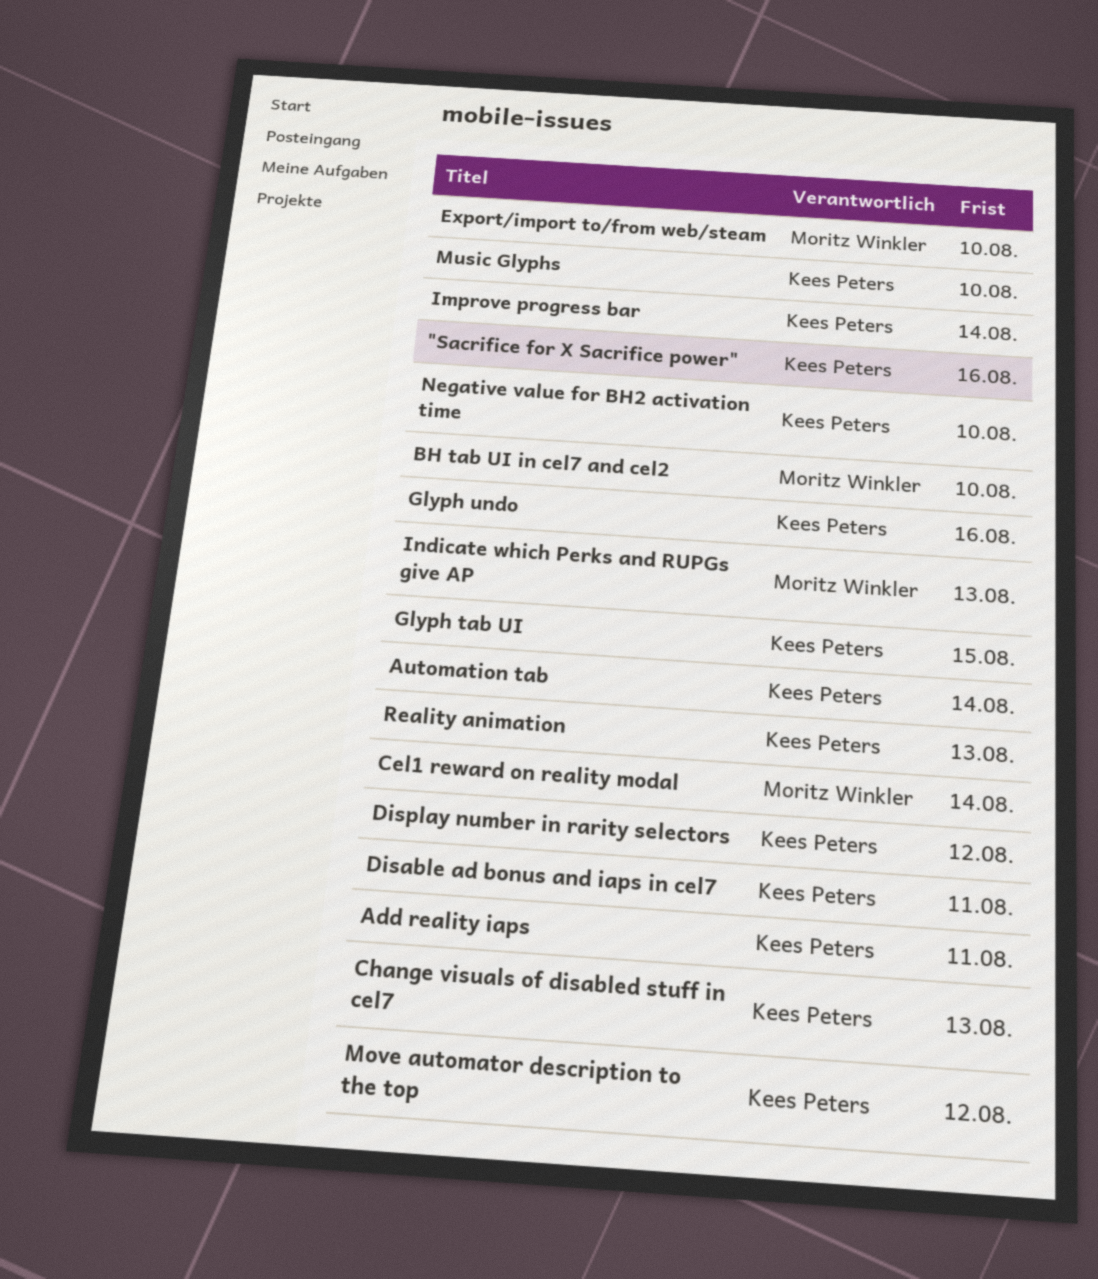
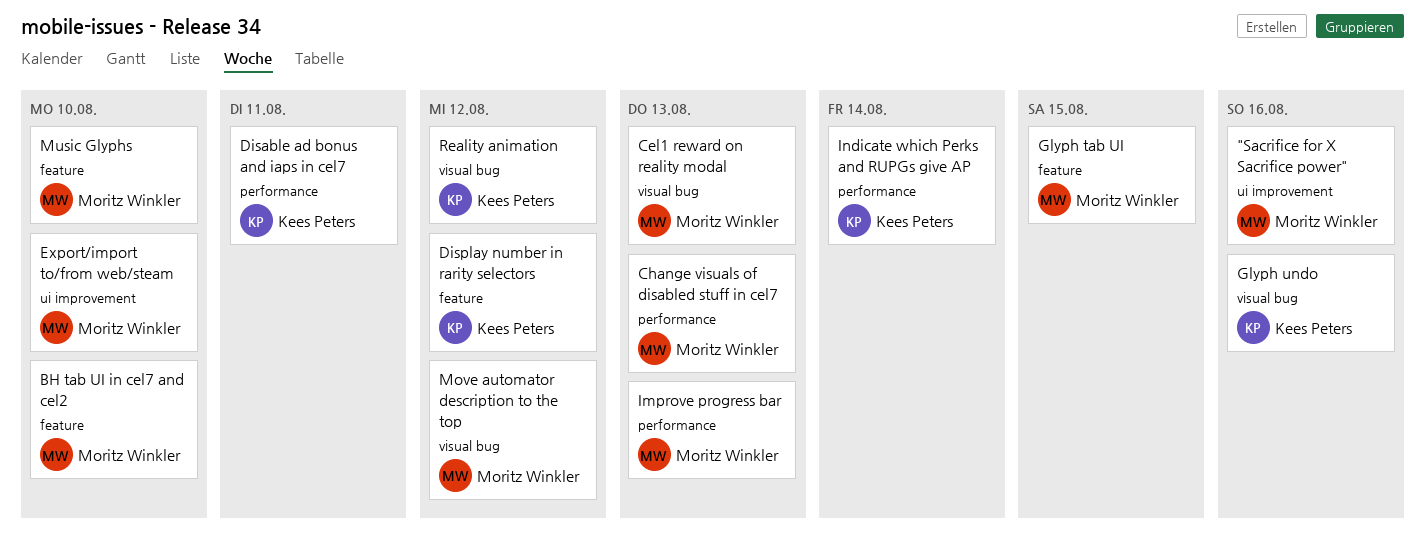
"Sacrifice for X Sacrifice power", owner: Kees Peters -> Moritz Winkler
Add reality iaps: present -> none
Automation tab: present -> none
Cel1 reward on reality modal, due: Aug 14 -> Aug 13
Change visuals of disabled stuff in cel7, owner: Kees Peters -> Moritz Winkler
Glyph tab UI, owner: Kees Peters -> Moritz Winkler
Improve progress bar, owner: Kees Peters -> Moritz Winkler
Improve progress bar, due: Aug 14 -> Aug 13
Indicate which Perks and RUPGs give AP, owner: Moritz Winkler -> Kees Peters
Indicate which Perks and RUPGs give AP, due: Aug 13 -> Aug 14
Move automator description to the top, owner: Kees Peters -> Moritz Winkler
Music Glyphs, owner: Kees Peters -> Moritz Winkler
Negative value for BH2 activation time: present -> none
Reality animation, due: Aug 13 -> Aug 12

